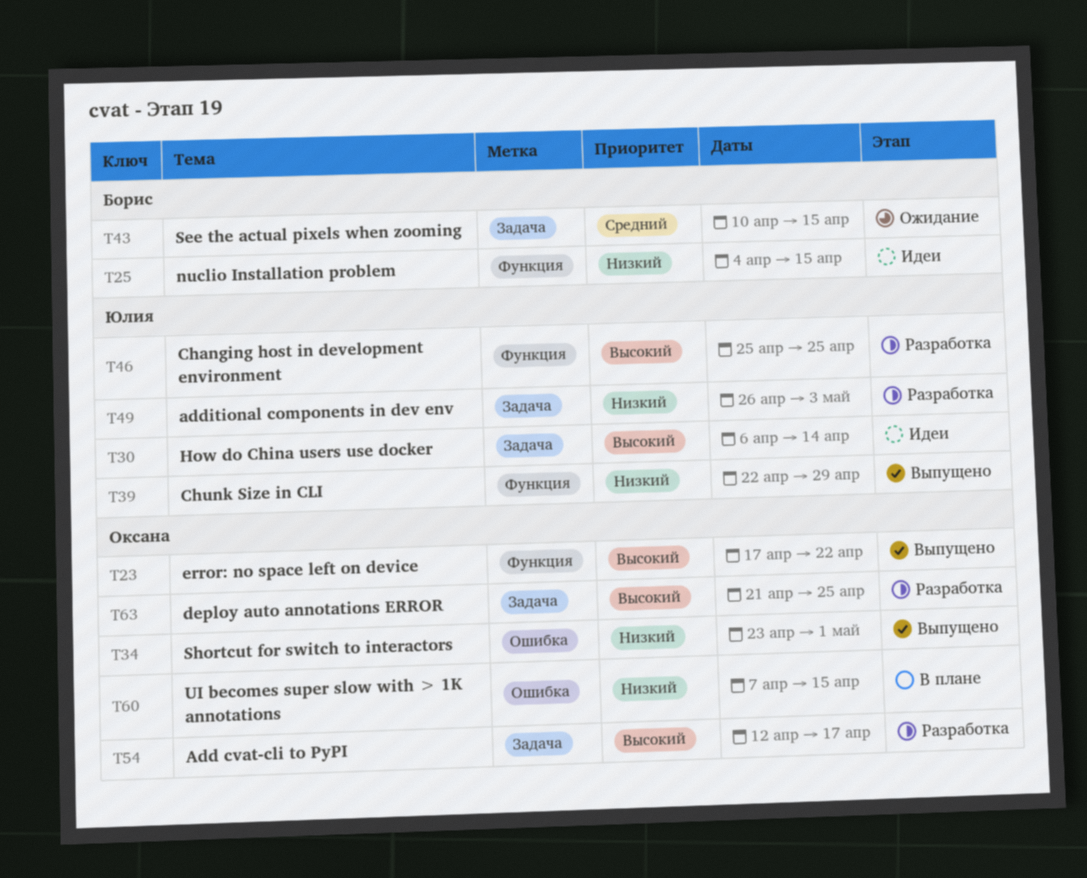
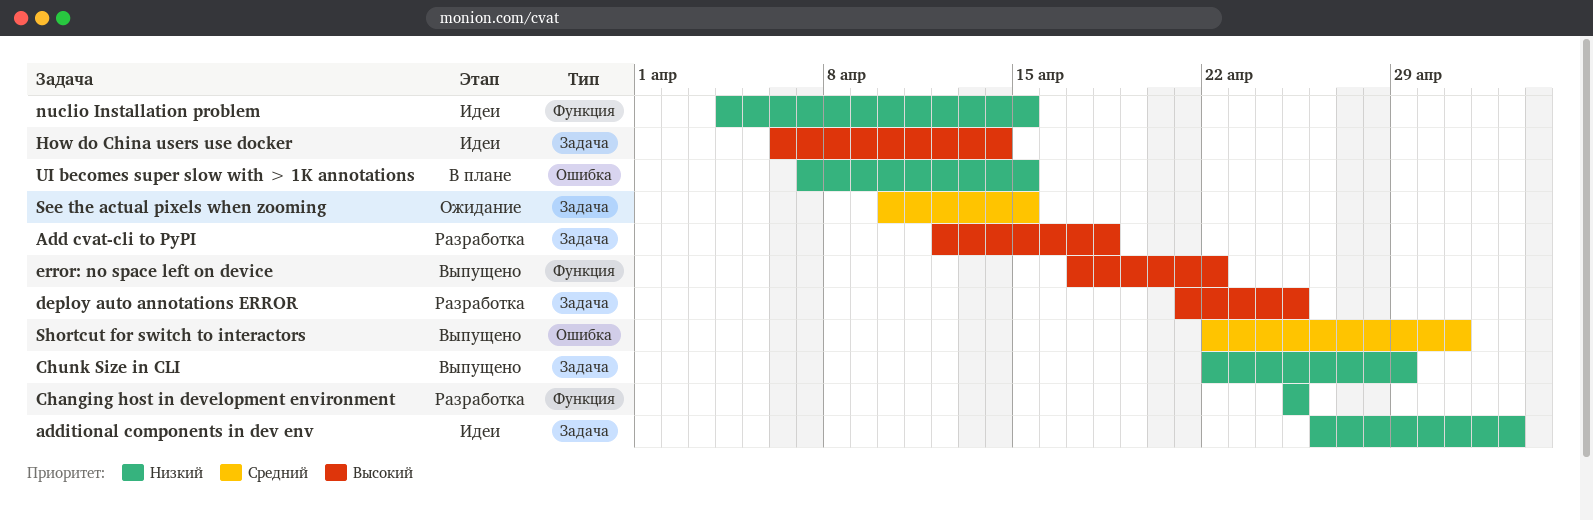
Add cvat-cli to PyPI, due: Apr 17 -> Apr 18
additional components in dev env, status: Разработка -> Идеи
Changing host in development environment, priority: Высокий -> Низкий
Chunk Size in CLI, label: Функция -> Задача
Shortcut for switch to interactors, priority: Низкий -> Средний
Shortcut for switch to interactors, start: Apr 23 -> Apr 22

